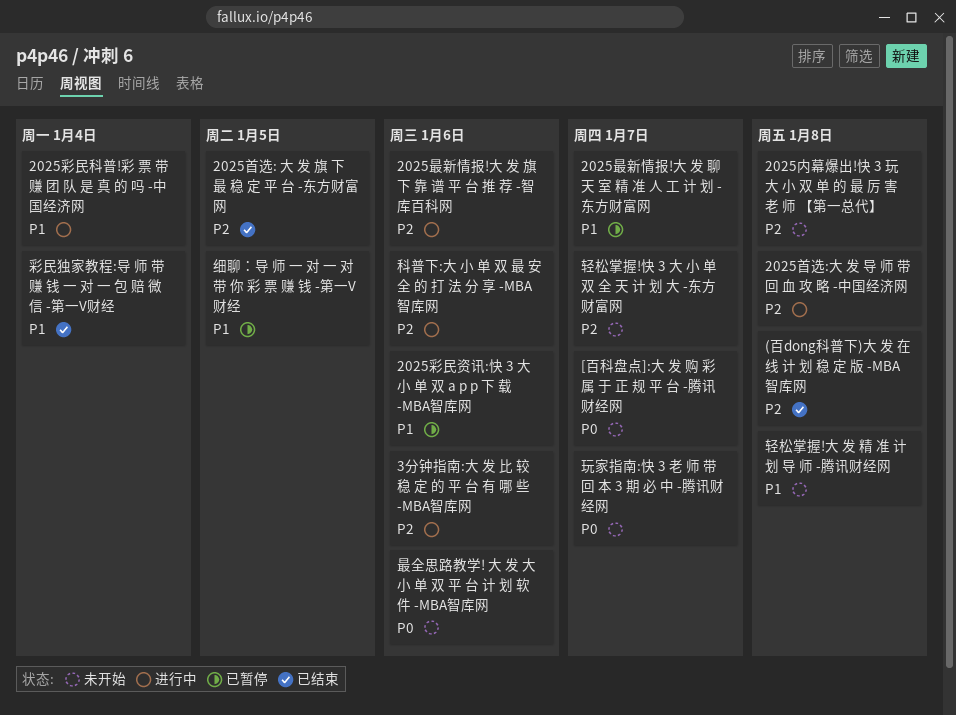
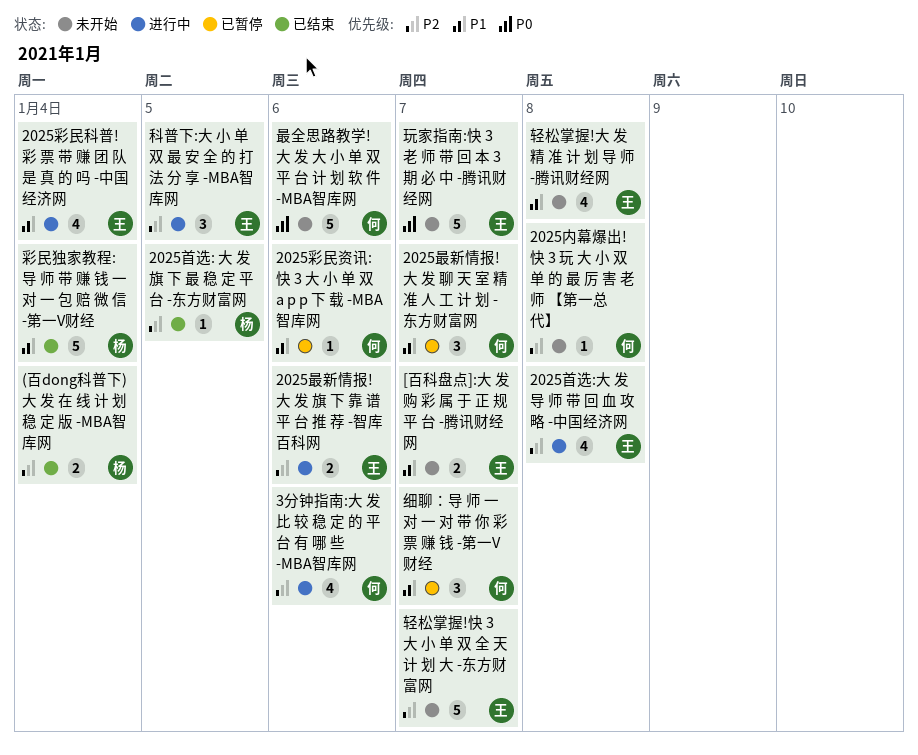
(百dong科普下)大 发 在 线 计 划 稳 定 版 -MBA智库网, due: Jan 8 -> Jan 4
[百科盘点]:大 发 购 彩 属 于 正 规 平 台 -腾讯财经网, priority: P0 -> P1
科普下:大 小 单 双 最 安 全 的 打 法 分 享 -MBA智库网, due: Jan 6 -> Jan 5
细聊：导 师 一 对 一 对 带 你 彩 票 赚 钱 -第一V财经, due: Jan 5 -> Jan 7

